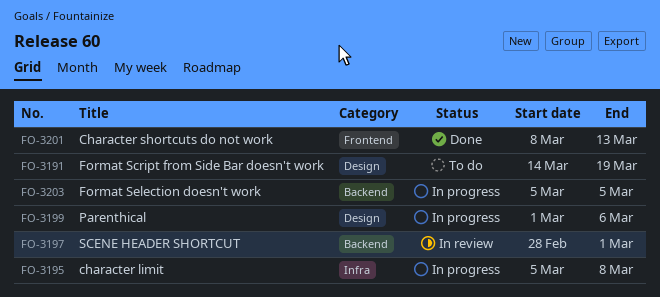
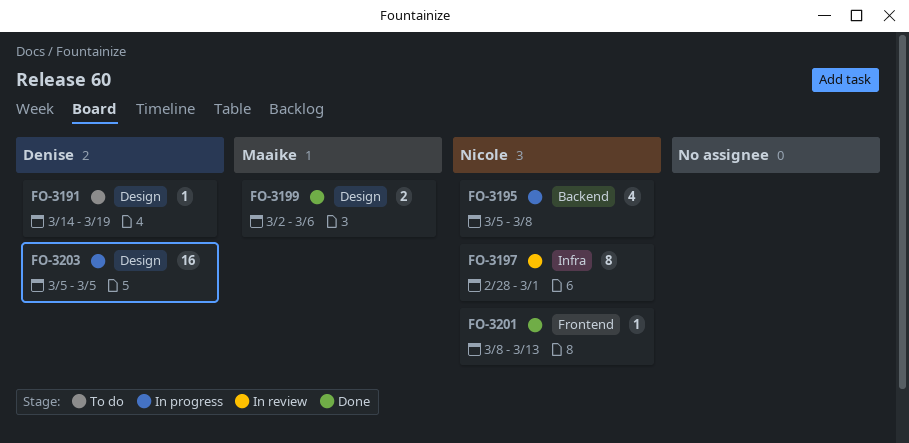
FO-3195, label: Infra -> Backend
FO-3197, label: Backend -> Infra
FO-3199, status: In progress -> Done
FO-3199, start: Mar 1 -> Mar 2
FO-3203, label: Backend -> Design

